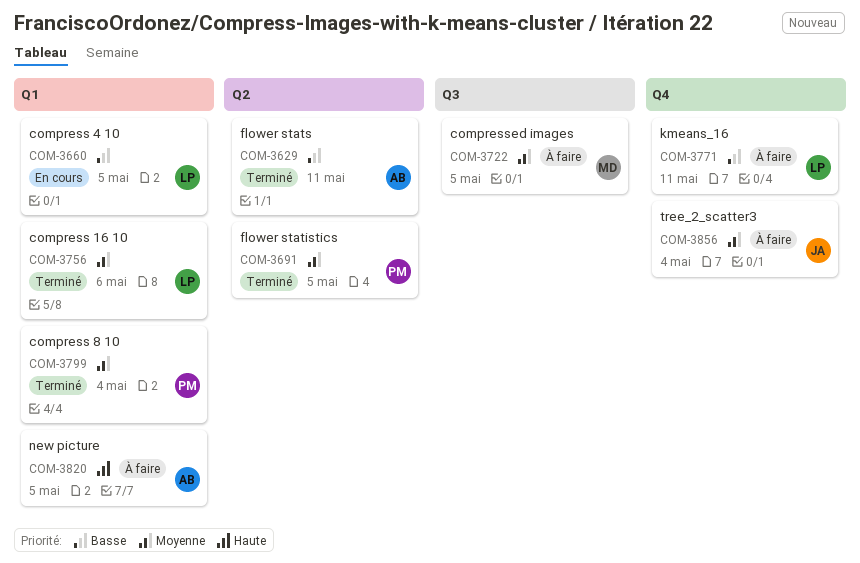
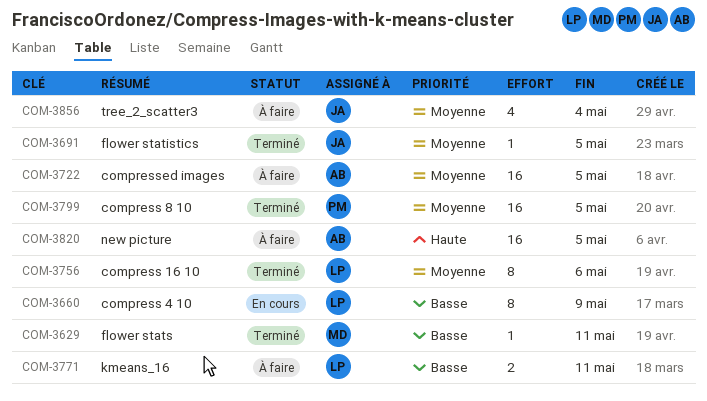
COM-3629, owner: AB -> MD
COM-3660, due: May 5 -> May 9
COM-3691, owner: PM -> JA
COM-3722, owner: MD -> AB
COM-3799, due: May 4 -> May 5

